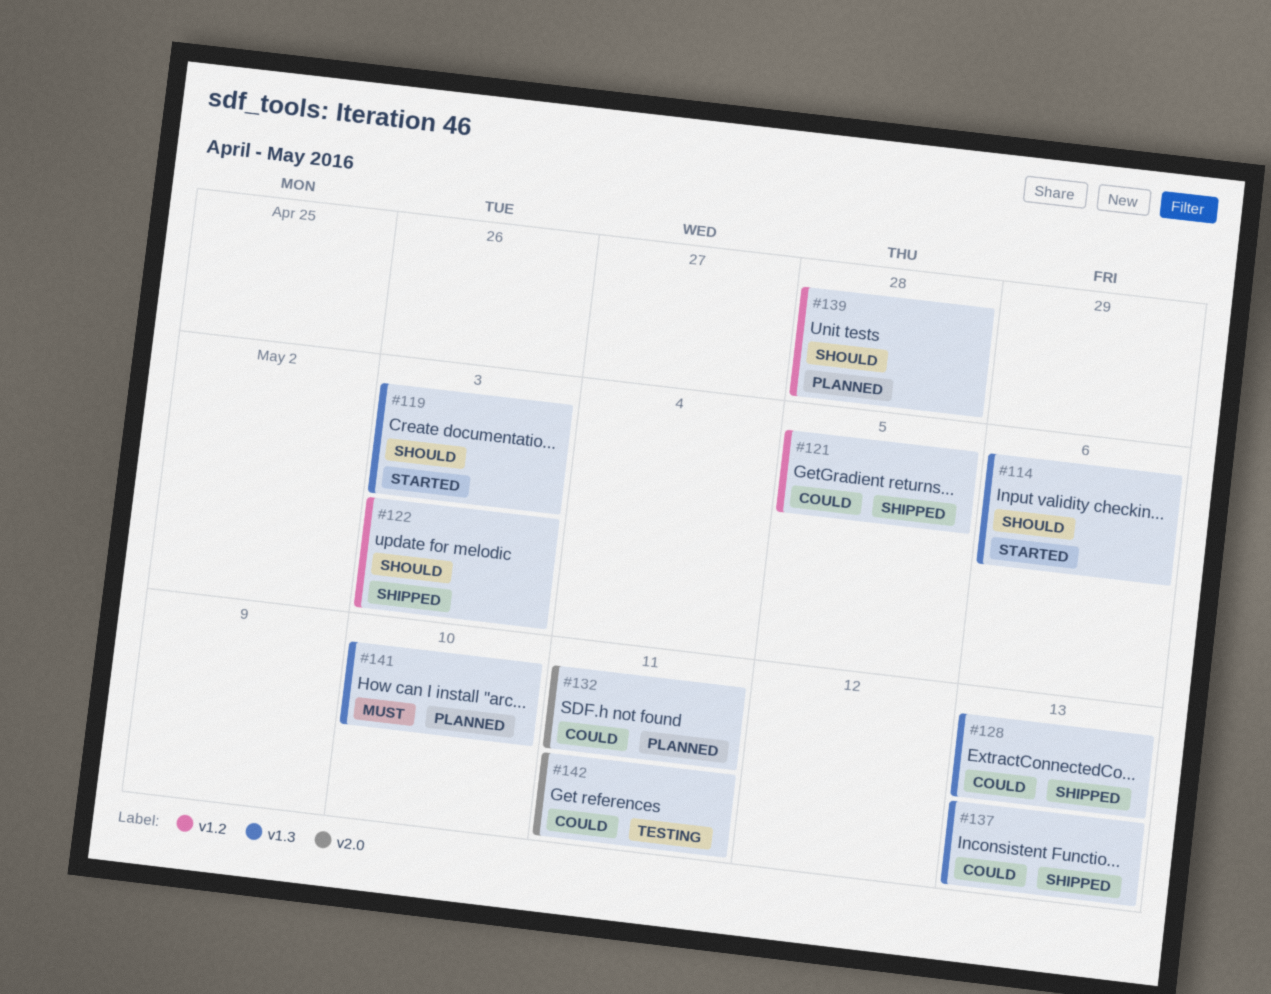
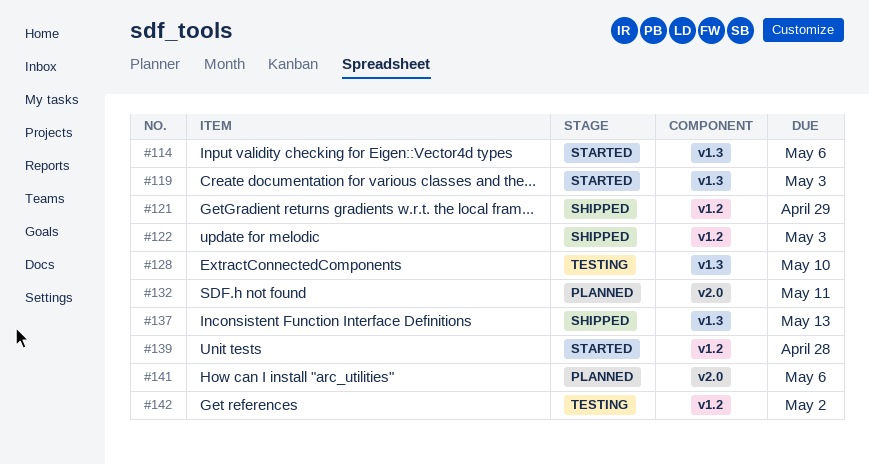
#121, due: May 5 -> Apr 29
#128, status: Shipped -> Testing
#128, due: May 13 -> May 10
#139, status: Planned -> Started
#141, label: v1.3 -> v2.0
#141, due: May 10 -> May 6
#142, label: v2.0 -> v1.2
#142, due: May 11 -> May 2

